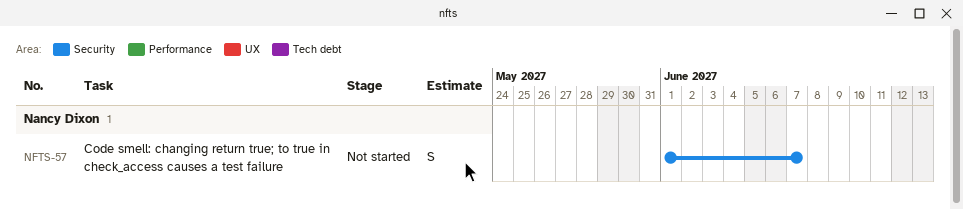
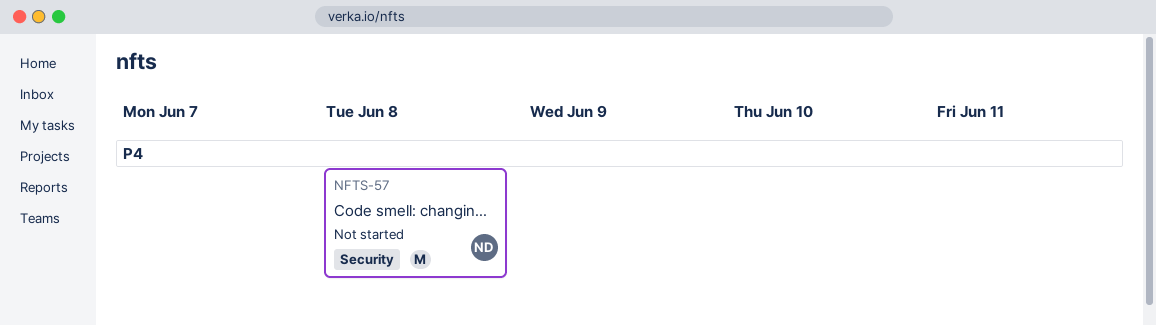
NFTS-57, estimate: S -> M
NFTS-57, due: Jun 7 -> Jun 8

